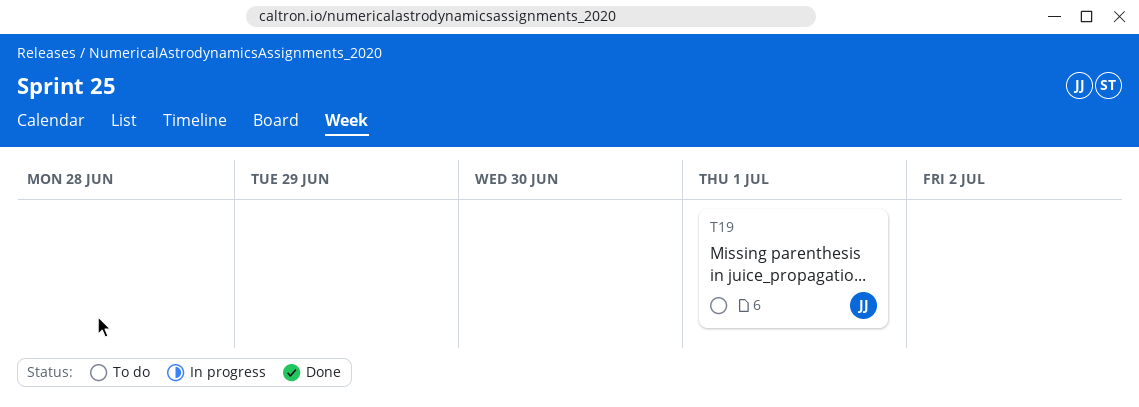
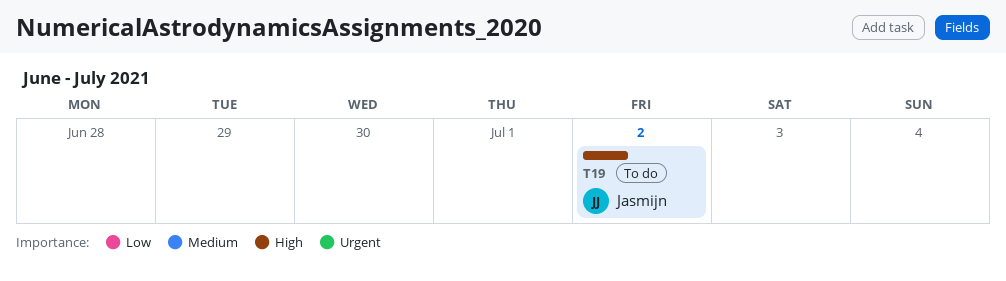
T19, due: Jul 1 -> Jul 2

